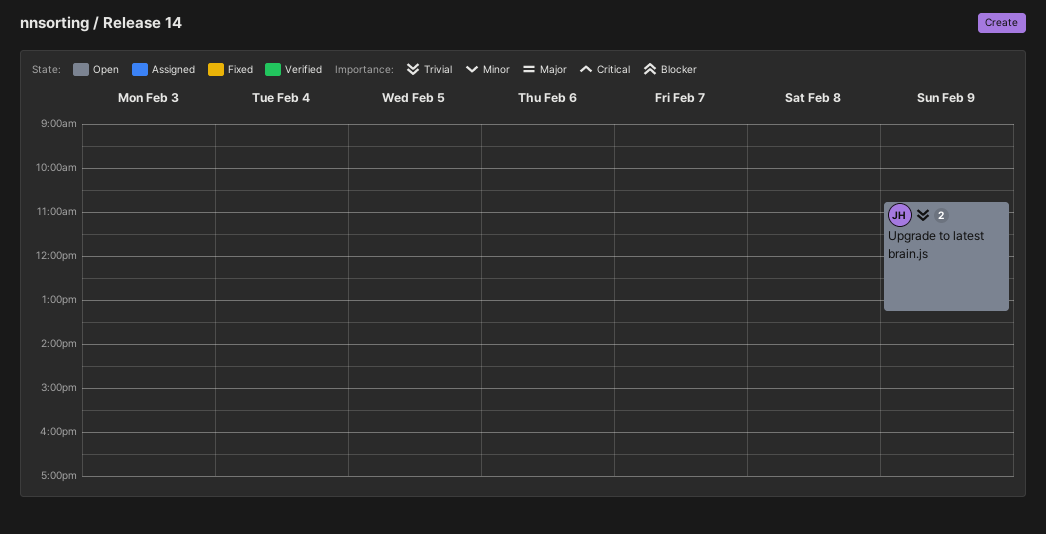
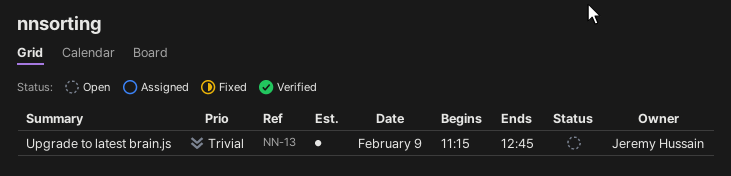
Upgrade to latest brain.js, estimate: 2 -> 1
Upgrade to latest brain.js, begins: 10:45 -> 11:15
Upgrade to latest brain.js, ends: 13:15 -> 12:45

